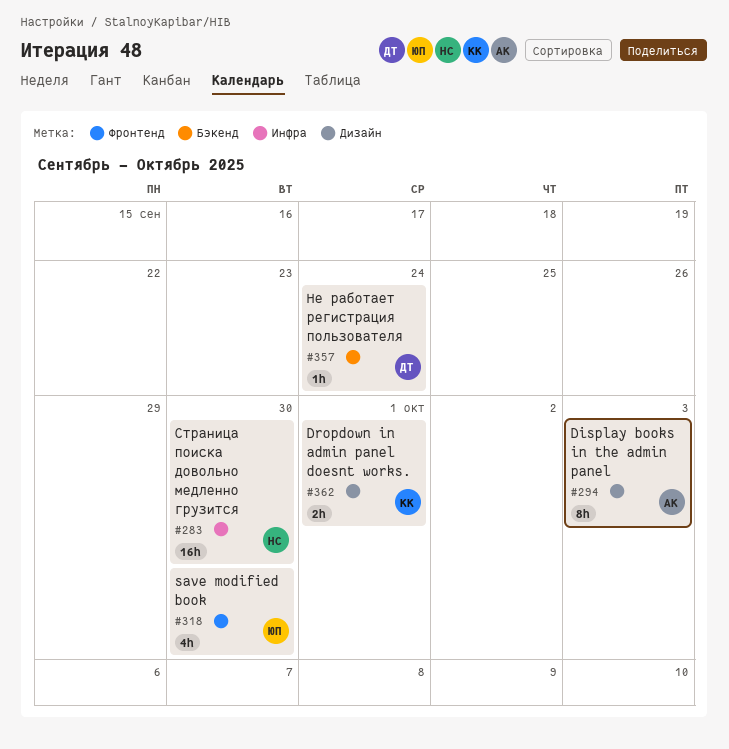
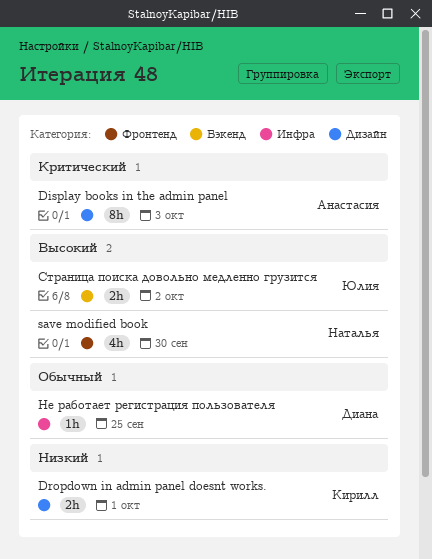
save modified book, owner: Юлия -> Наталья
Не работает регистрация пользователя, label: Бэкенд -> Инфра
Не работает регистрация пользователя, due: Sep 24 -> Sep 25
Страница поиска довольно медленно грузится, owner: Наталья -> Юлия
Страница поиска довольно медленно грузится, label: Инфра -> Бэкенд
Страница поиска довольно медленно грузится, estimate: 16h -> 2h
Страница поиска довольно медленно грузится, due: Sep 30 -> Oct 2

